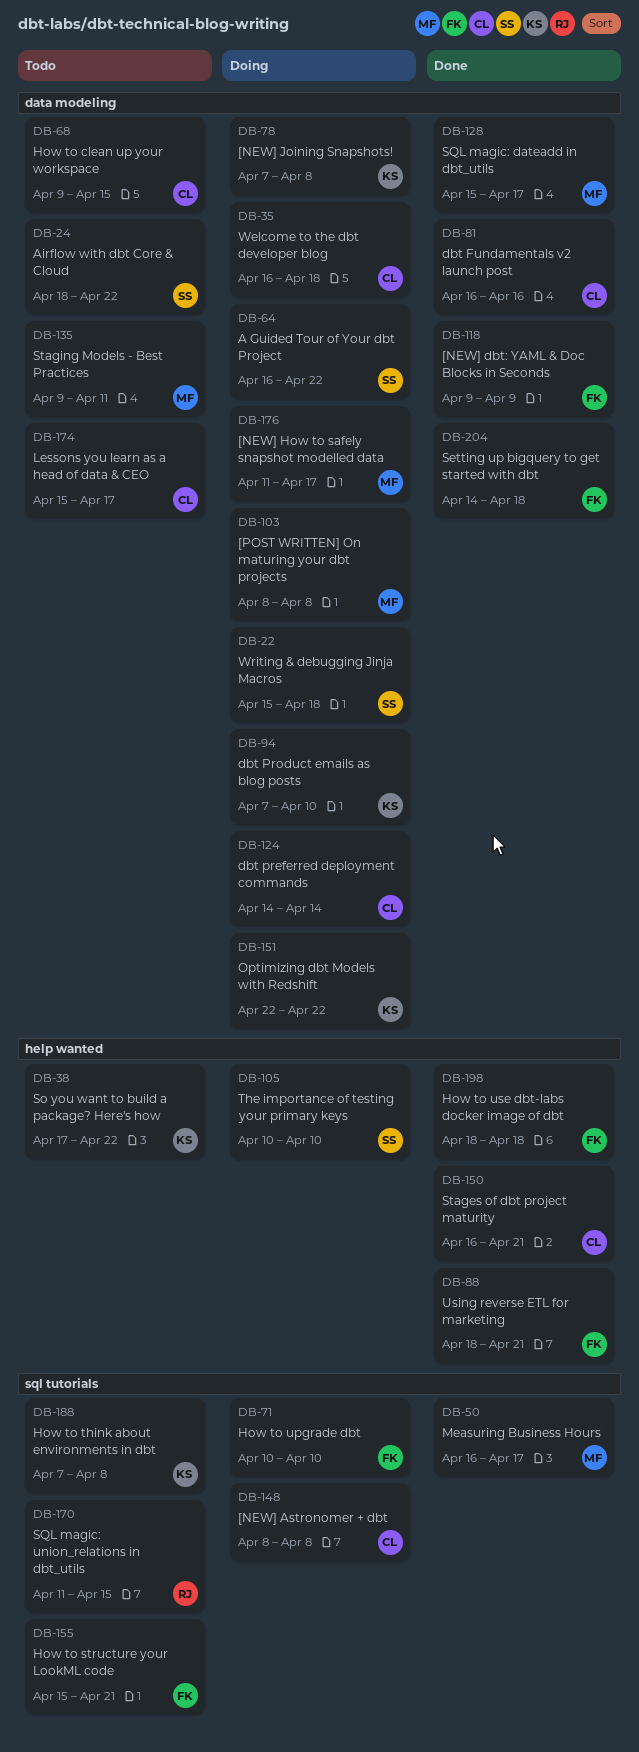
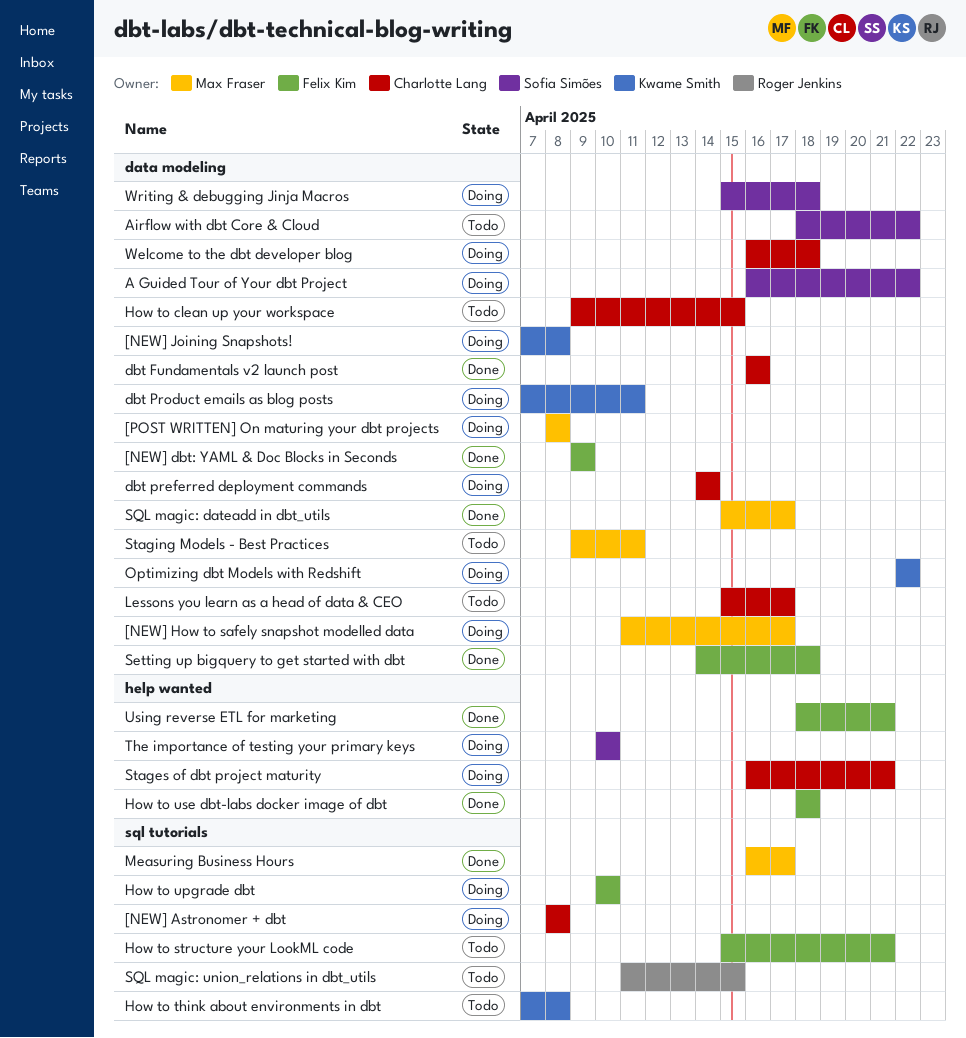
dbt Product emails as blog posts, due: Apr 10 -> Apr 11
So you want to build a package? Here's how: present -> none
Stages of dbt project maturity, status: Done -> Doing

